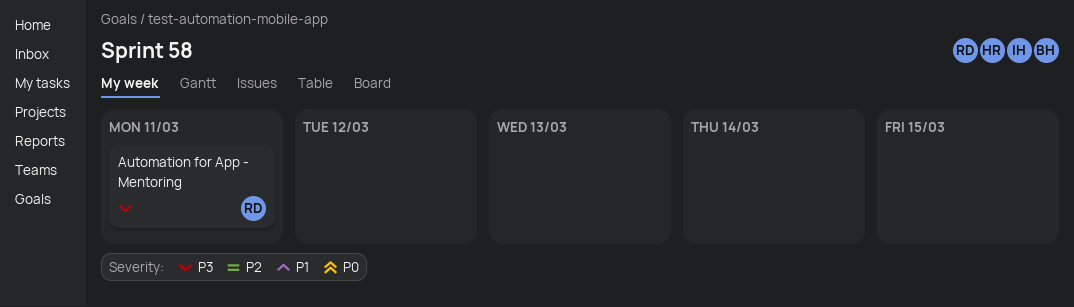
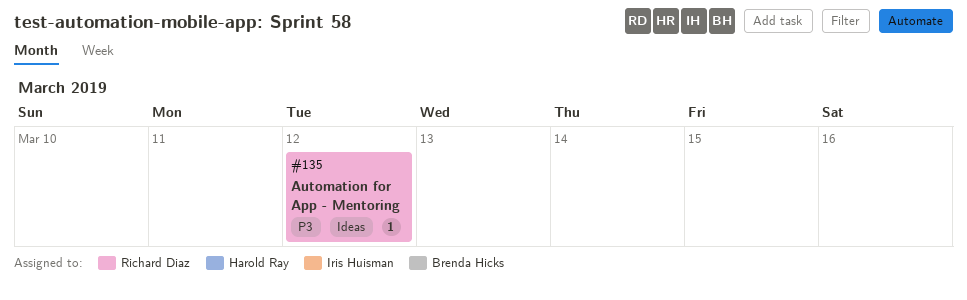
Automation for App - Mentoring, due: Mar 11 -> Mar 12

